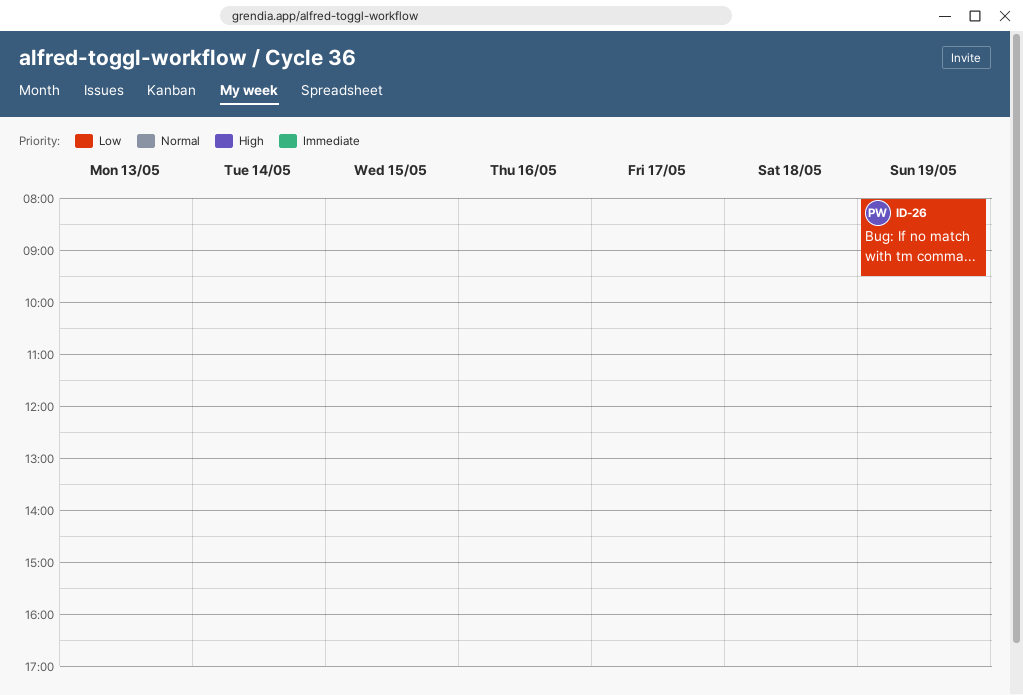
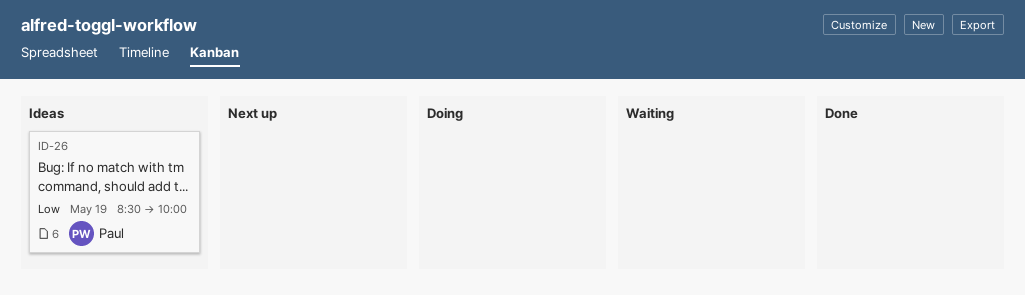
ID-26, begins: 08:00 -> 08:30
ID-26, ends: 09:30 -> 10:00

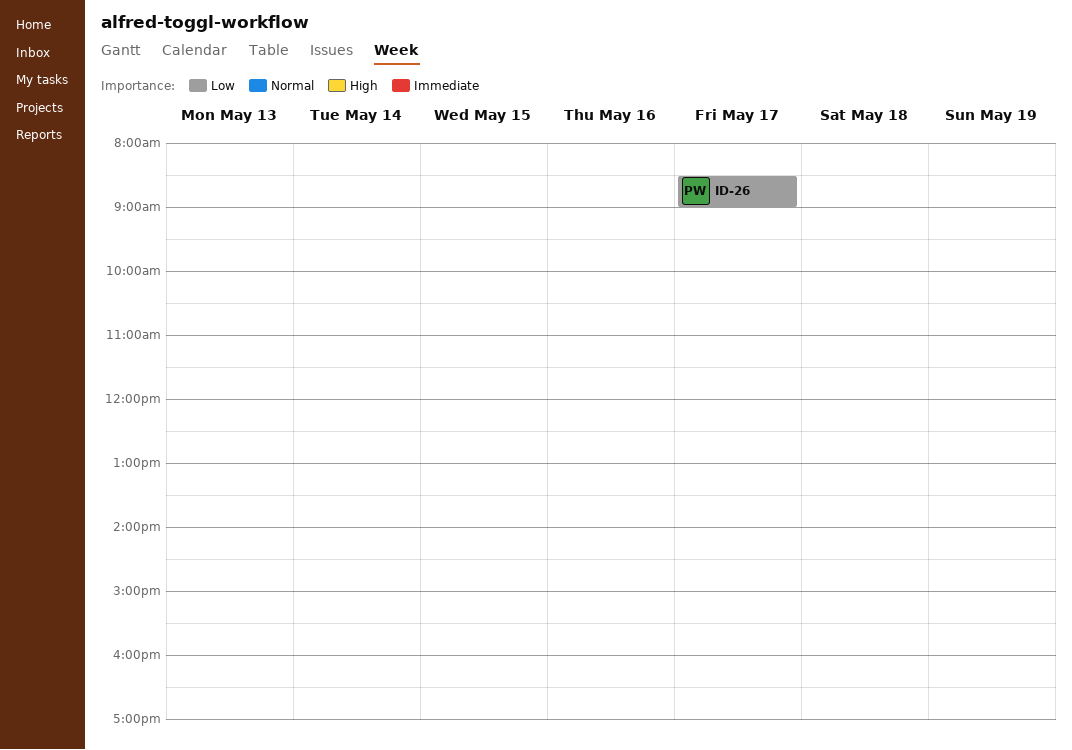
ID-26, day: May 19 -> May 17
ID-26, ends: 10:00 -> 09:00

